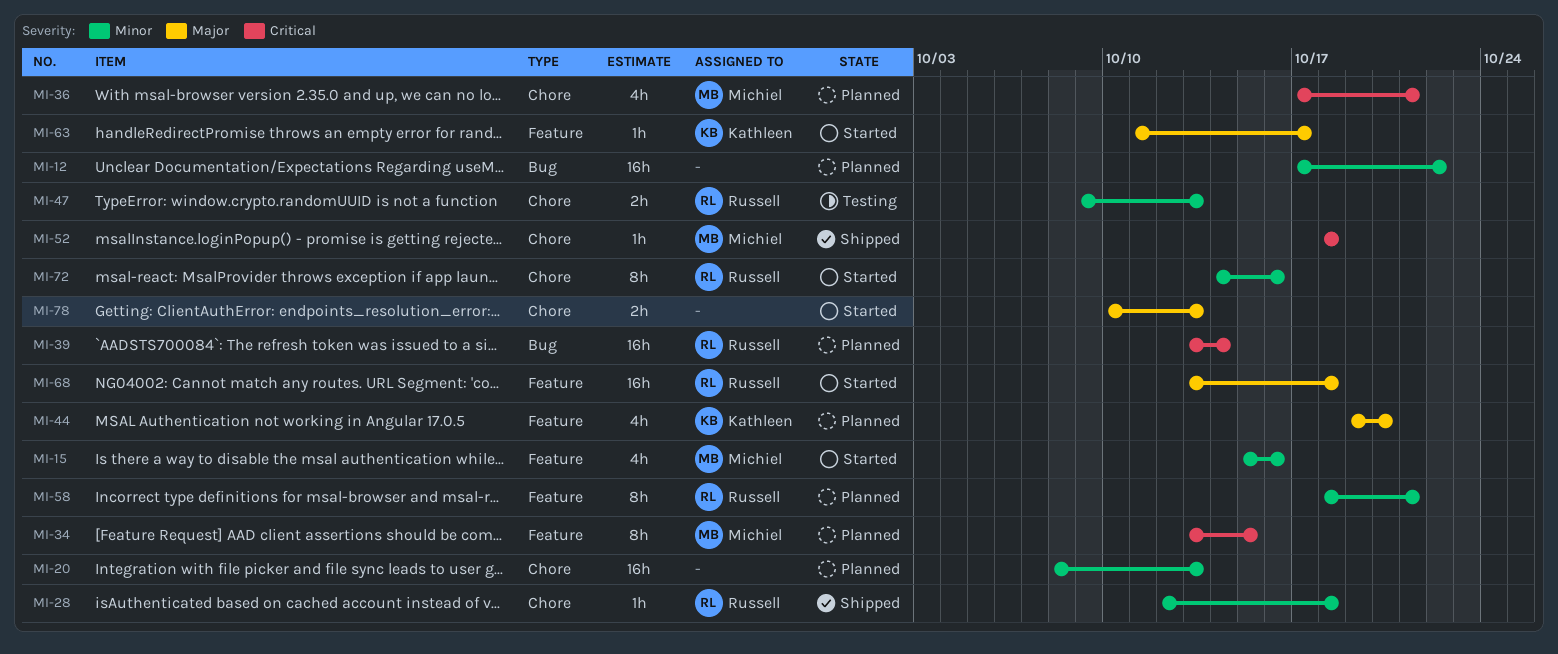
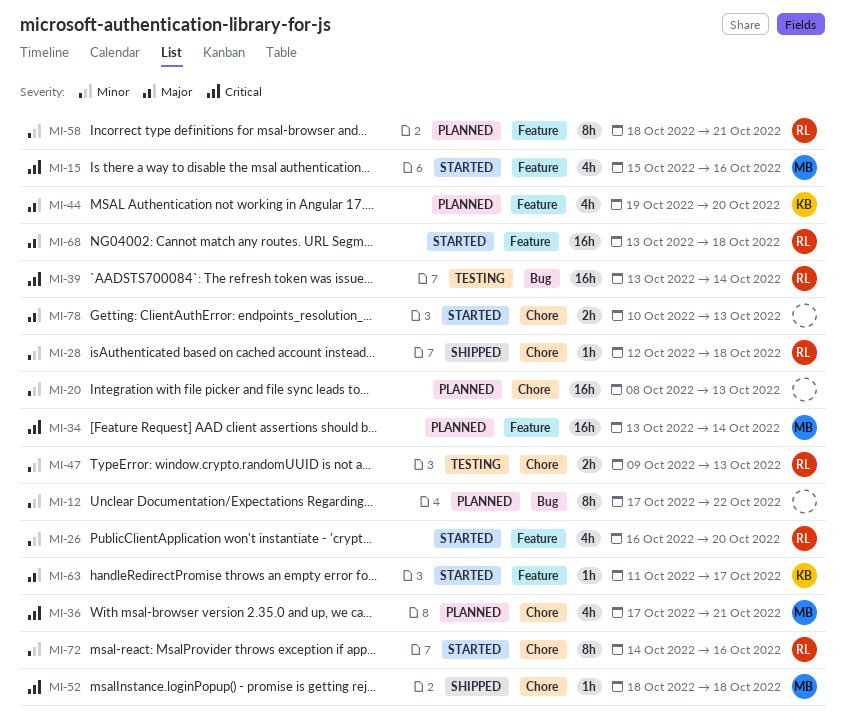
MI-12, estimate: 16h -> 8h
MI-15, priority: Minor -> Critical
MI-26: none -> present
MI-34, estimate: 8h -> 16h
MI-34, due: Oct 15 -> Oct 14
MI-39, status: Planned -> Testing

